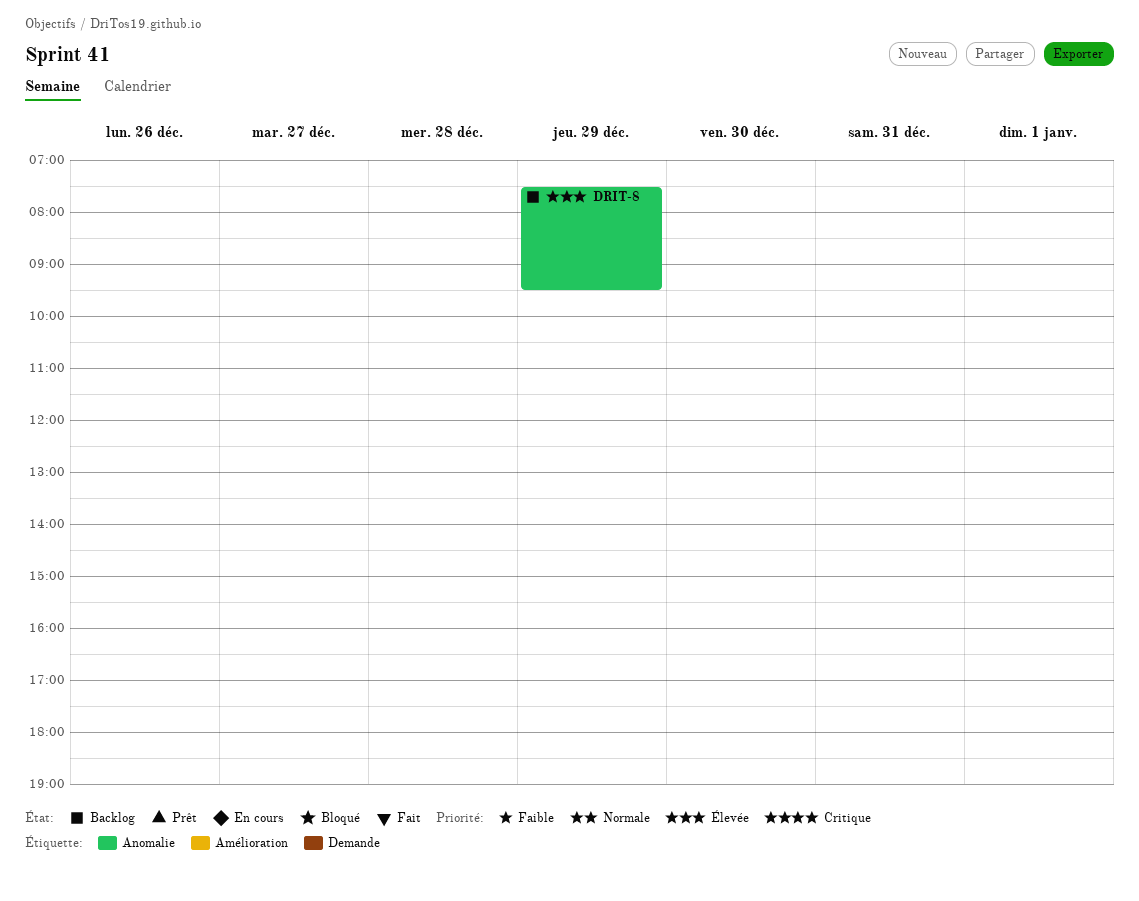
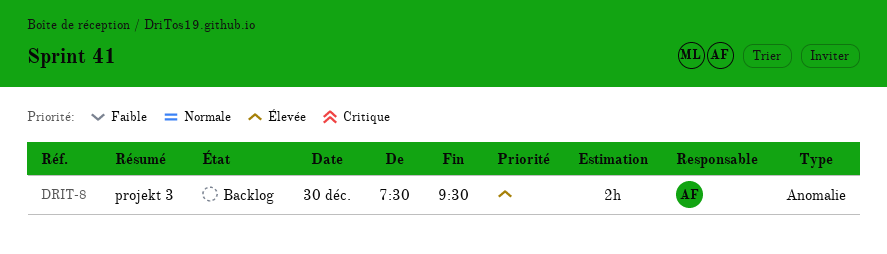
DRIT-8, day: Dec 29 -> Dec 30

